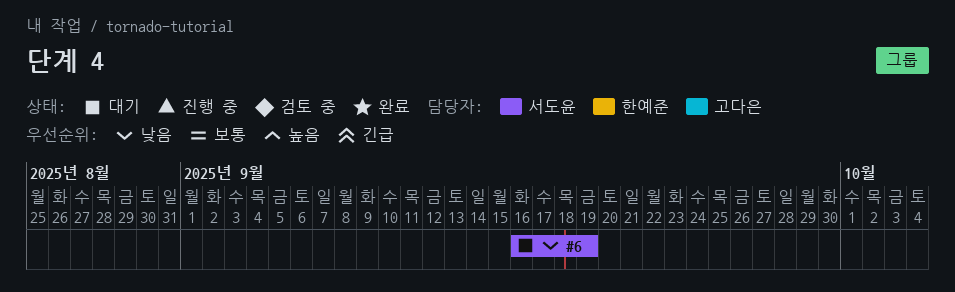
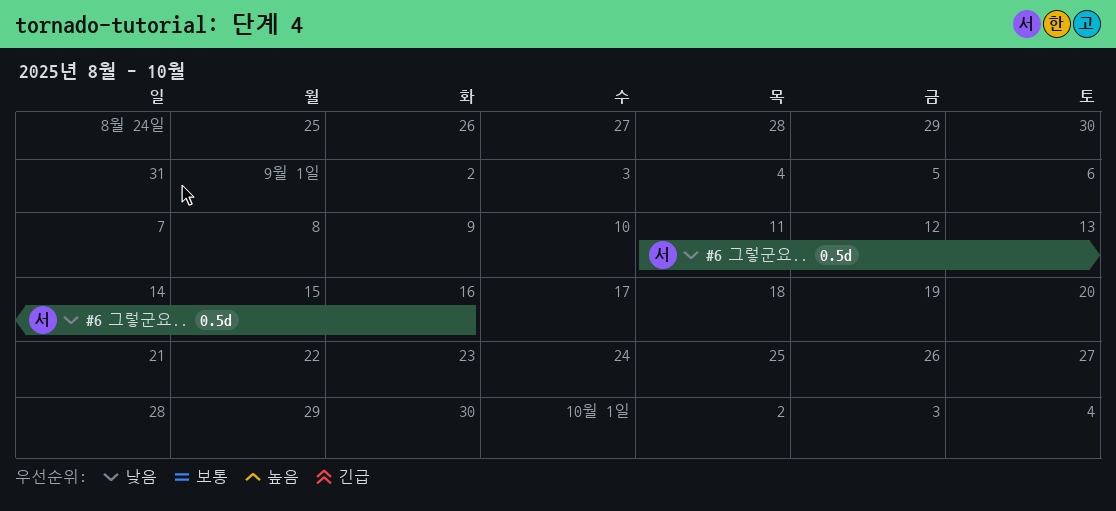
#6, start: Sep 16 -> Sep 11
#6, due: Sep 19 -> Sep 16

